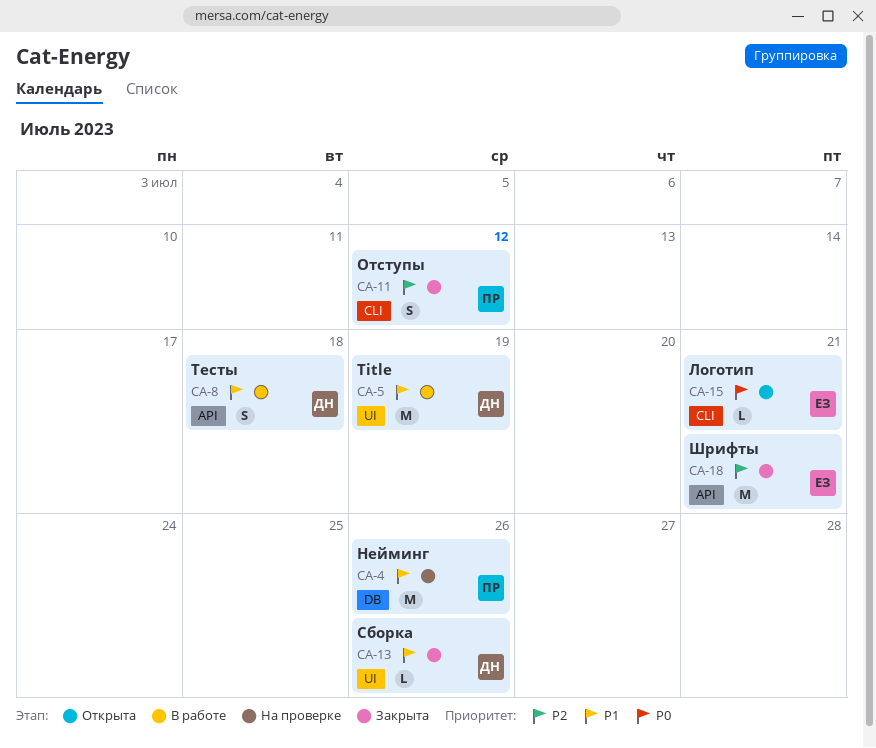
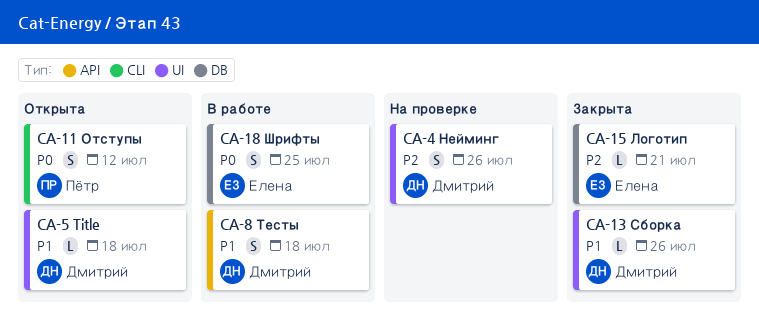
CA-4, owner: Пётр -> Дмитрий
CA-4, priority: P1 -> P2
CA-4, label: DB -> UI
CA-4, estimate: M -> S
CA-5, status: В работе -> Открыта
CA-5, estimate: M -> L
CA-5, due: Jul 19 -> Jul 18
CA-11, status: Закрыта -> Открыта
CA-11, priority: P2 -> P0
CA-15, status: Открыта -> Закрыта
CA-15, priority: P0 -> P2
CA-15, label: CLI -> DB
CA-18, status: Закрыта -> В работе
CA-18, priority: P2 -> P0
CA-18, label: API -> DB
CA-18, estimate: M -> S
CA-18, due: Jul 21 -> Jul 25

